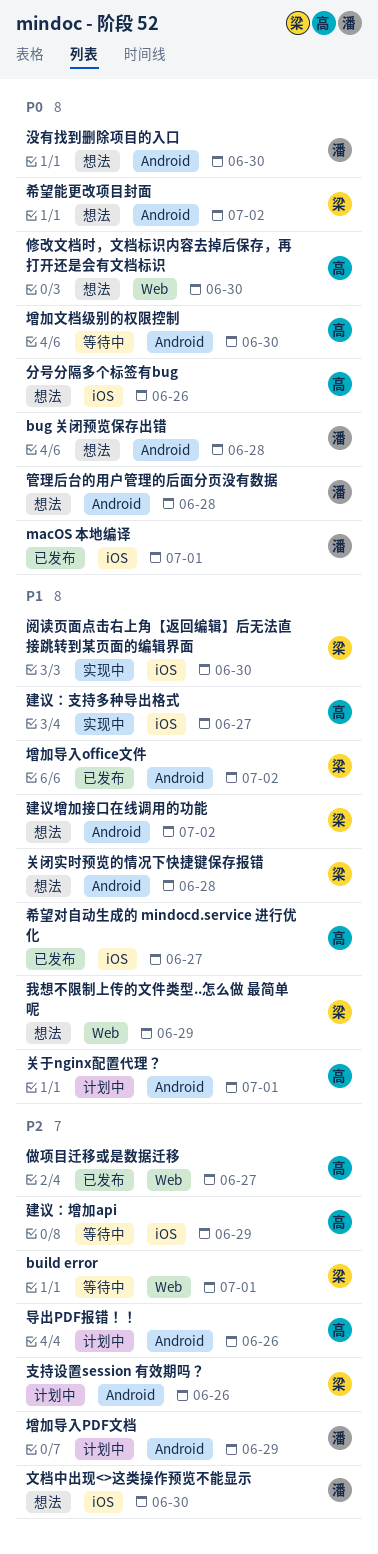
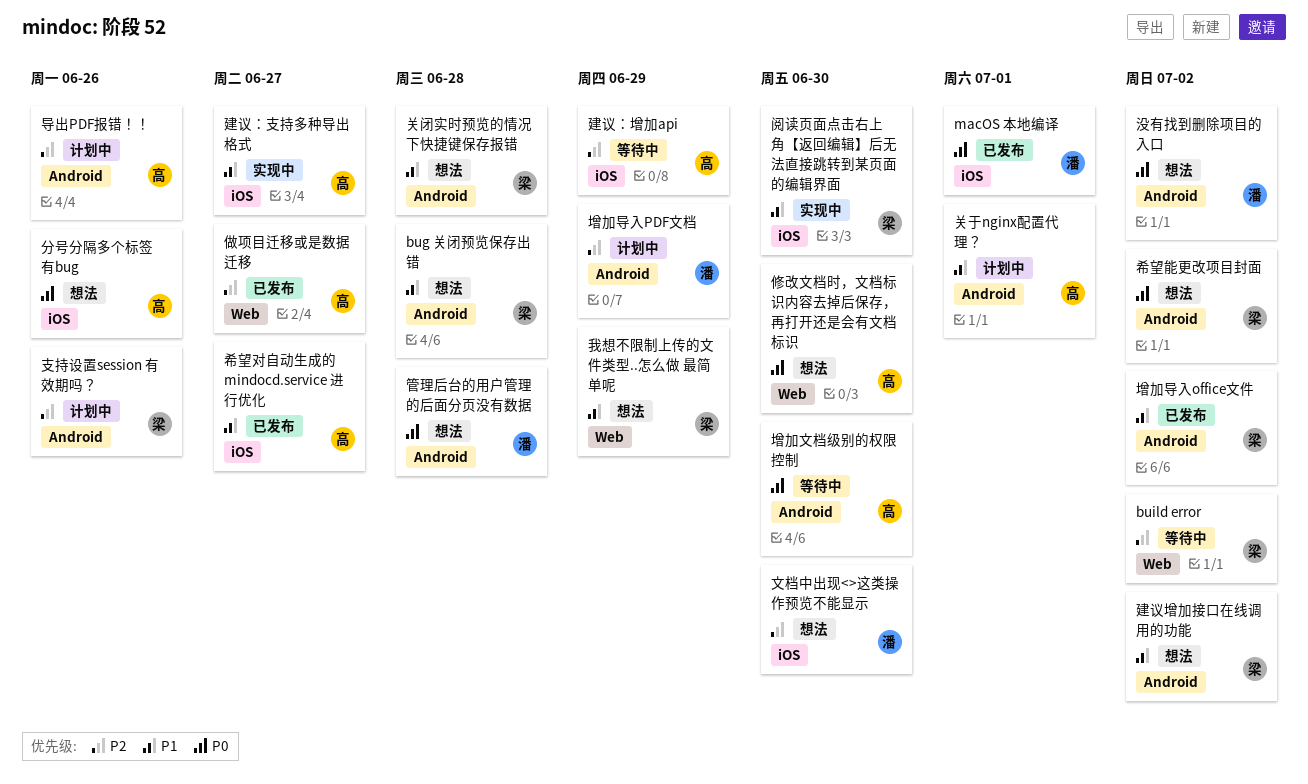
bug 关闭预览保存出错, owner: 潘 -> 梁
bug 关闭预览保存出错, priority: P0 -> P1
build error, due: Jul 1 -> Jul 2
没有找到删除项目的入口, due: Jun 30 -> Jul 2

